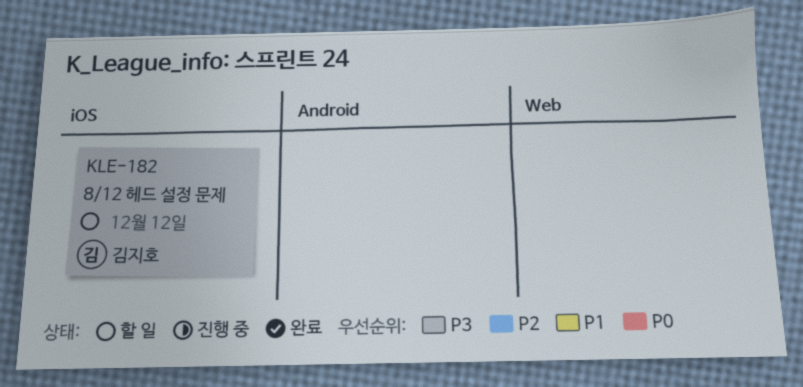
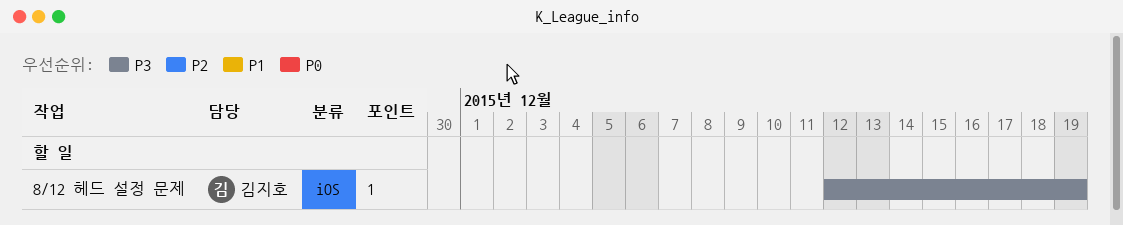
8/12 헤드 설정 문제, due: Dec 12 -> Dec 19

